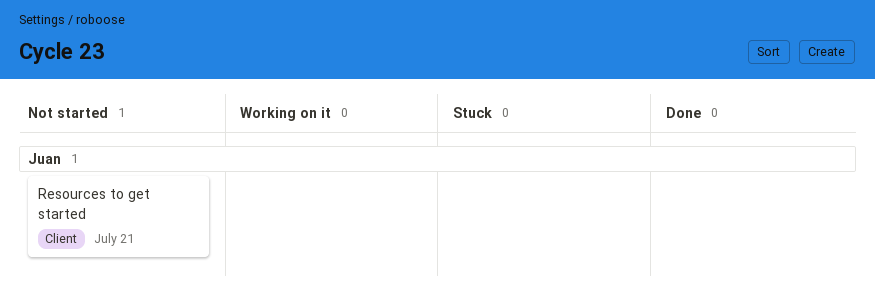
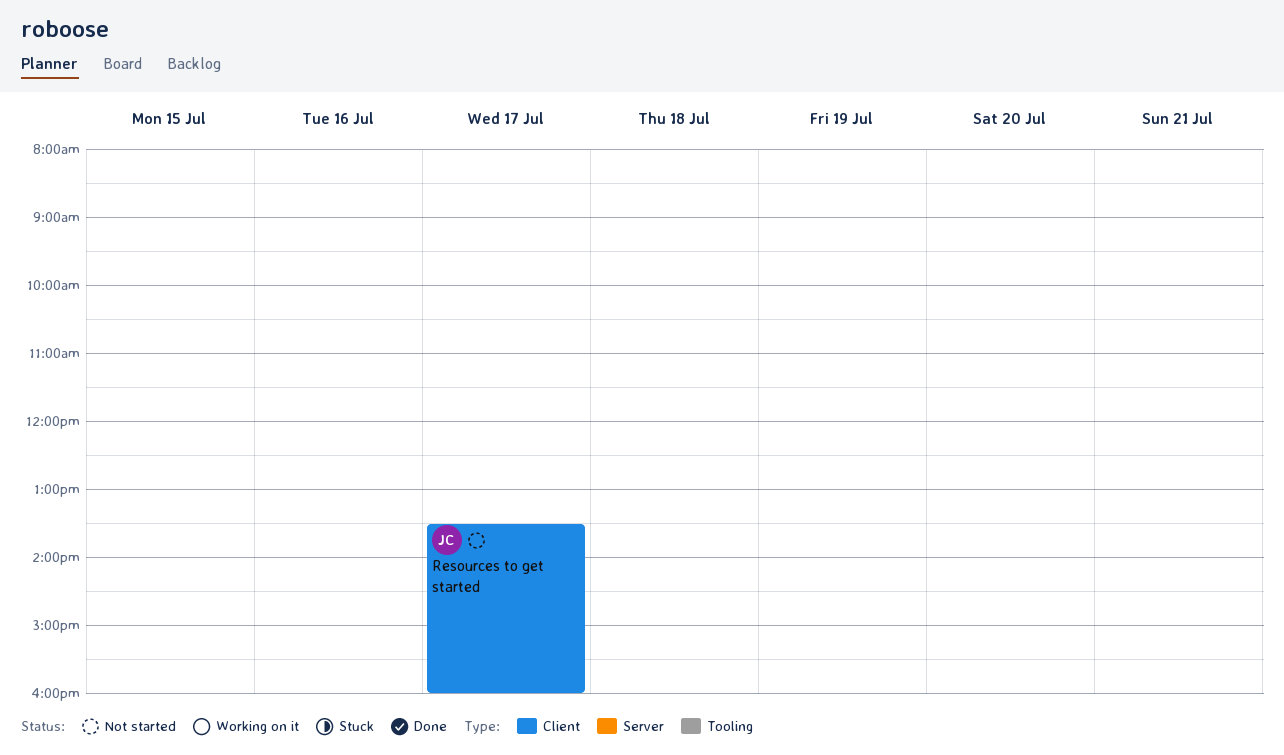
Resources to get started, day: Jul 21 -> Jul 17

